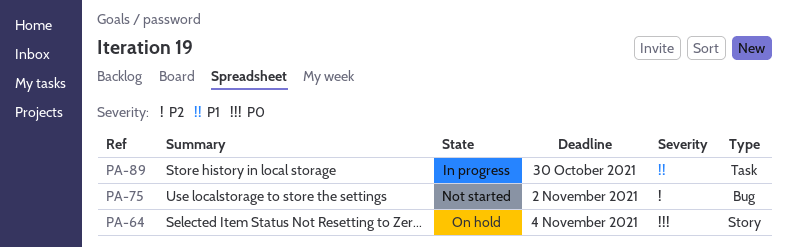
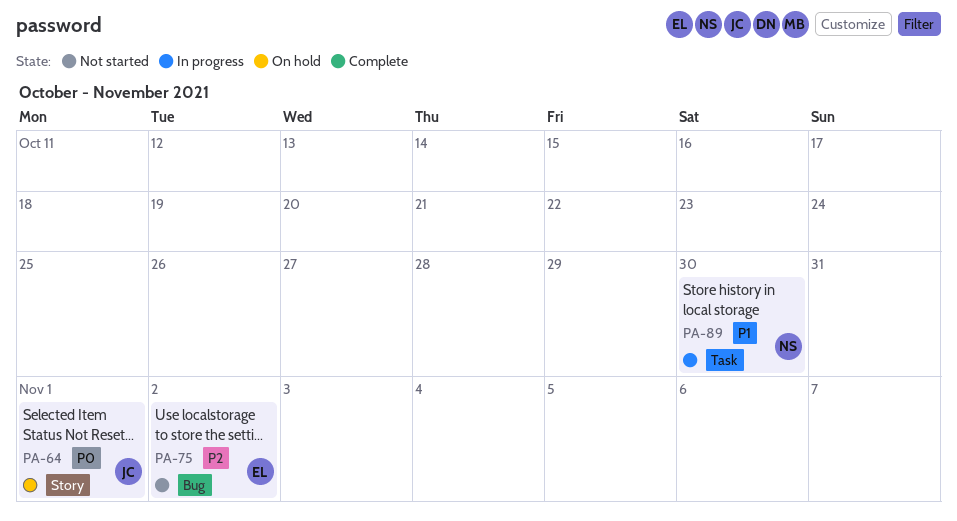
PA-64, due: Nov 4 -> Nov 1

